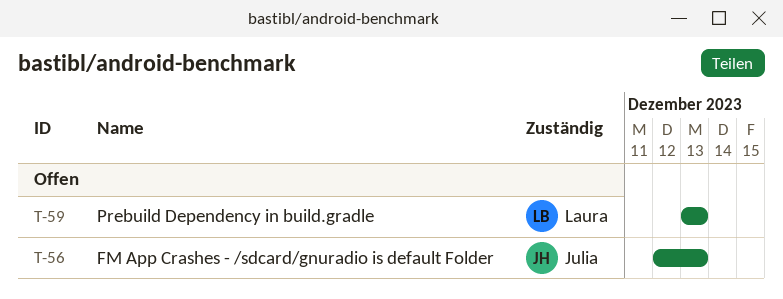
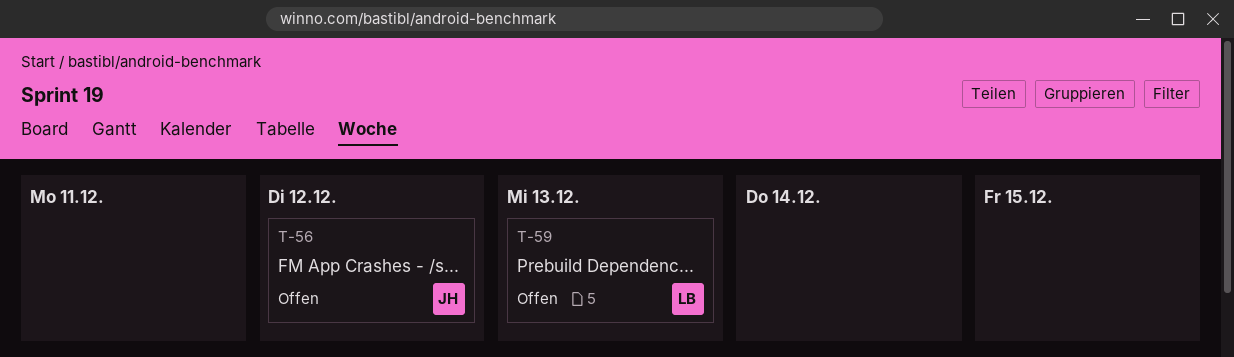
T-56, due: Dec 13 -> Dec 12

